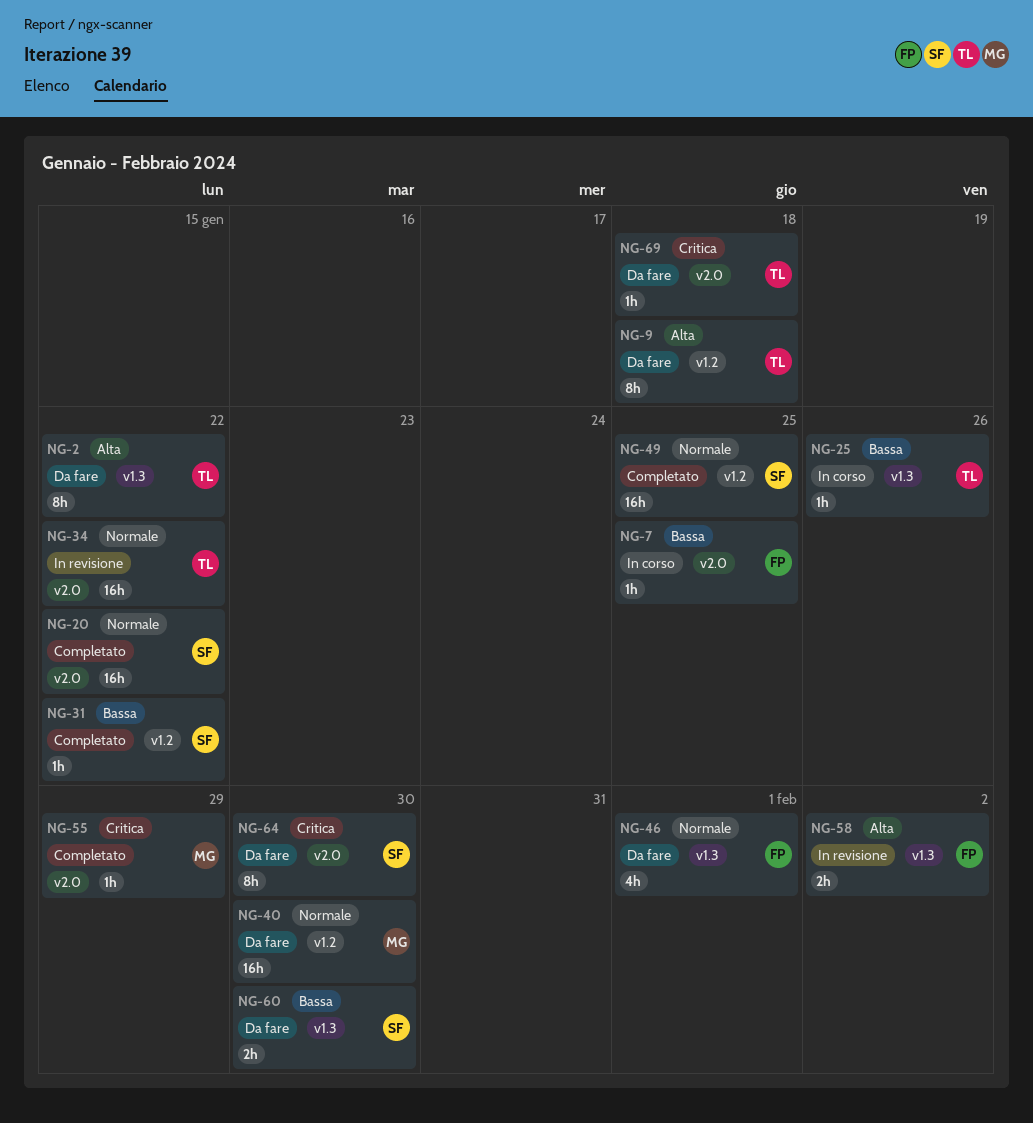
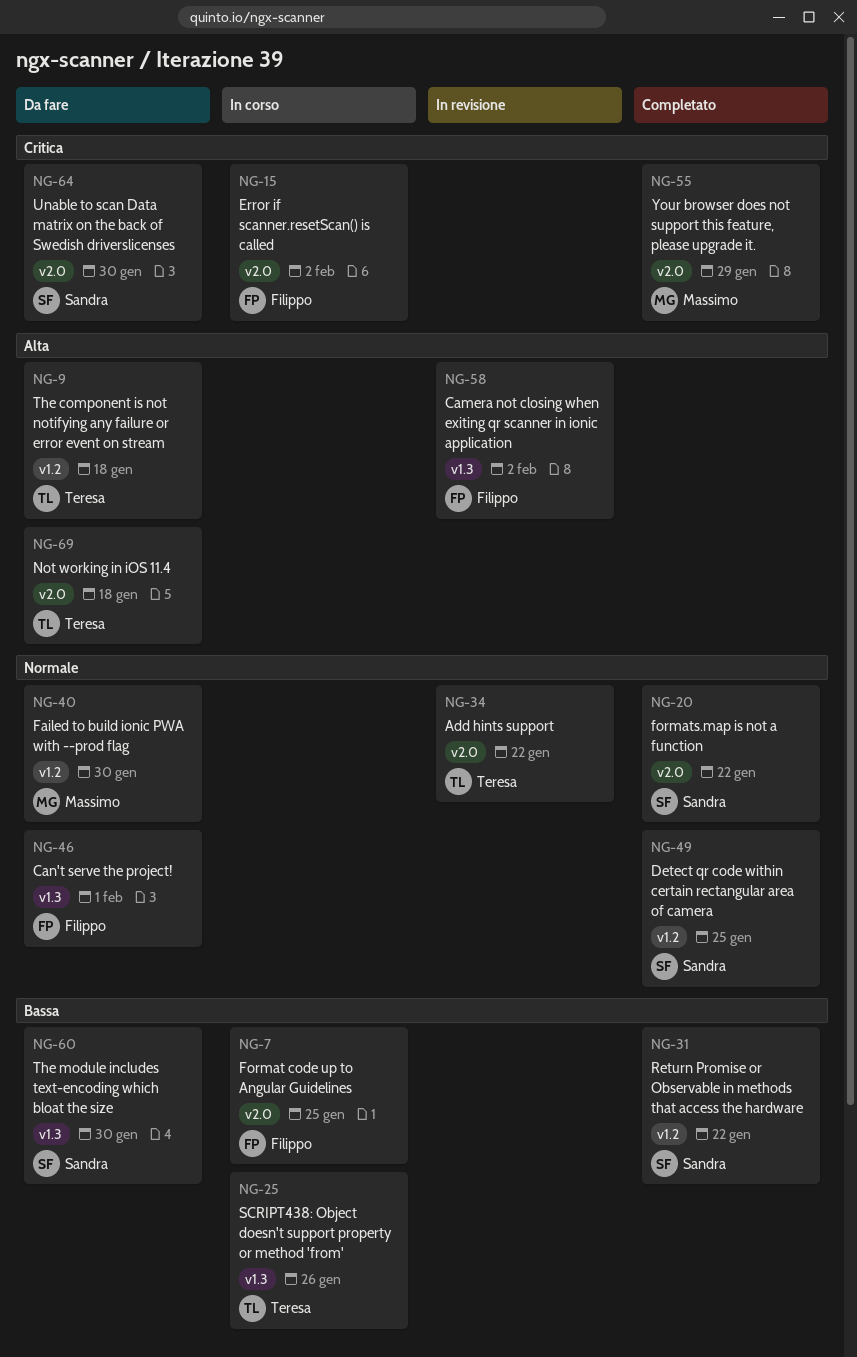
NG-2: present -> none
NG-15: none -> present
NG-69, priority: Critica -> Alta

